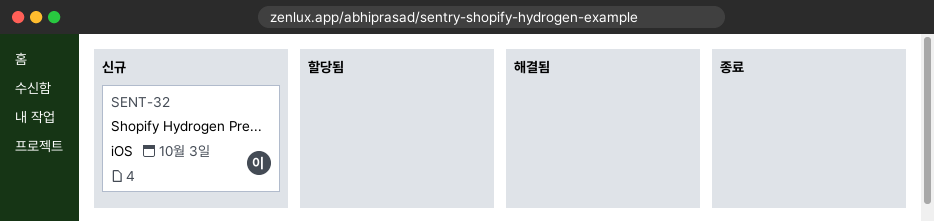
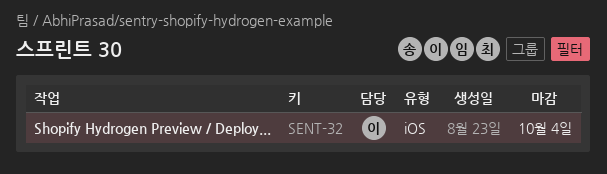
SENT-32, due: Oct 3 -> Oct 4

